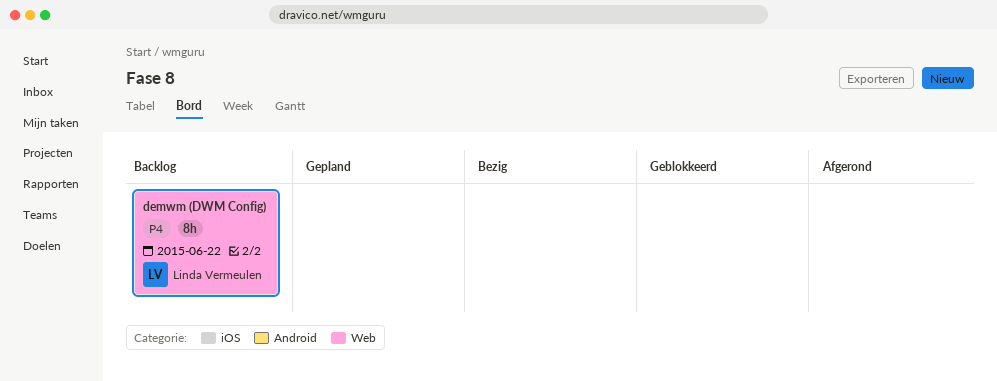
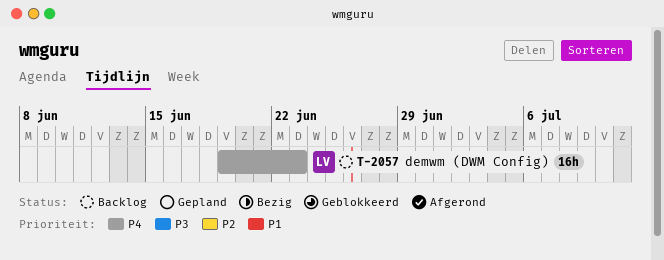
demwm (DWM Config), estimate: 8h -> 16h
demwm (DWM Config), due: Jun 22 -> Jun 23

